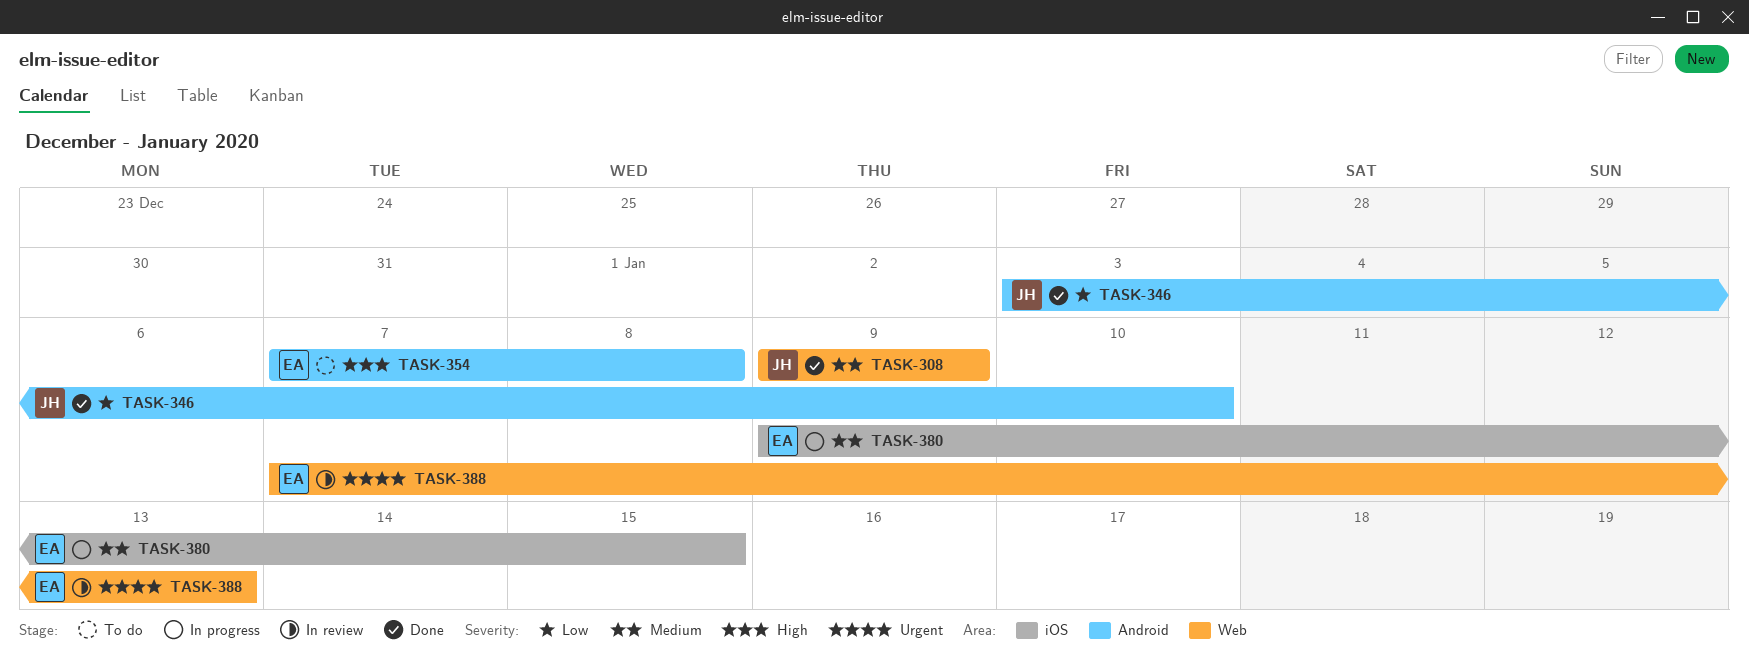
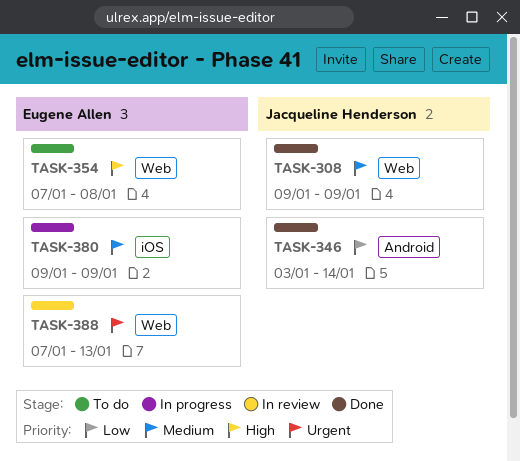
TASK-346, due: Jan 10 -> Jan 14
TASK-354, label: Android -> Web
TASK-380, due: Jan 15 -> Jan 9

